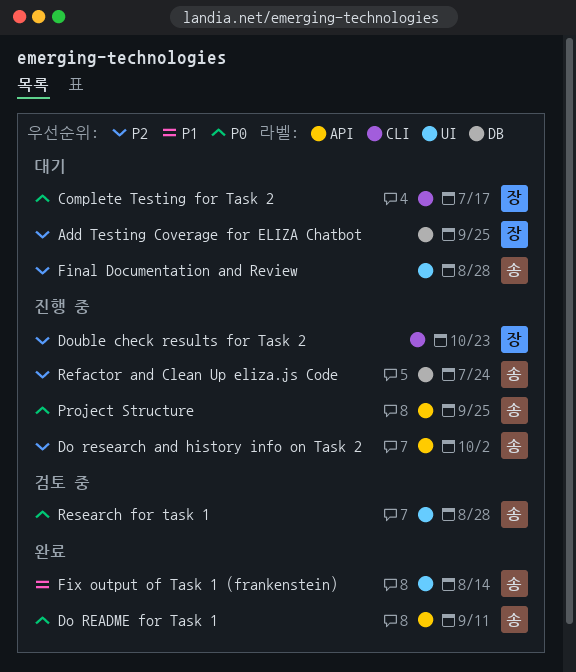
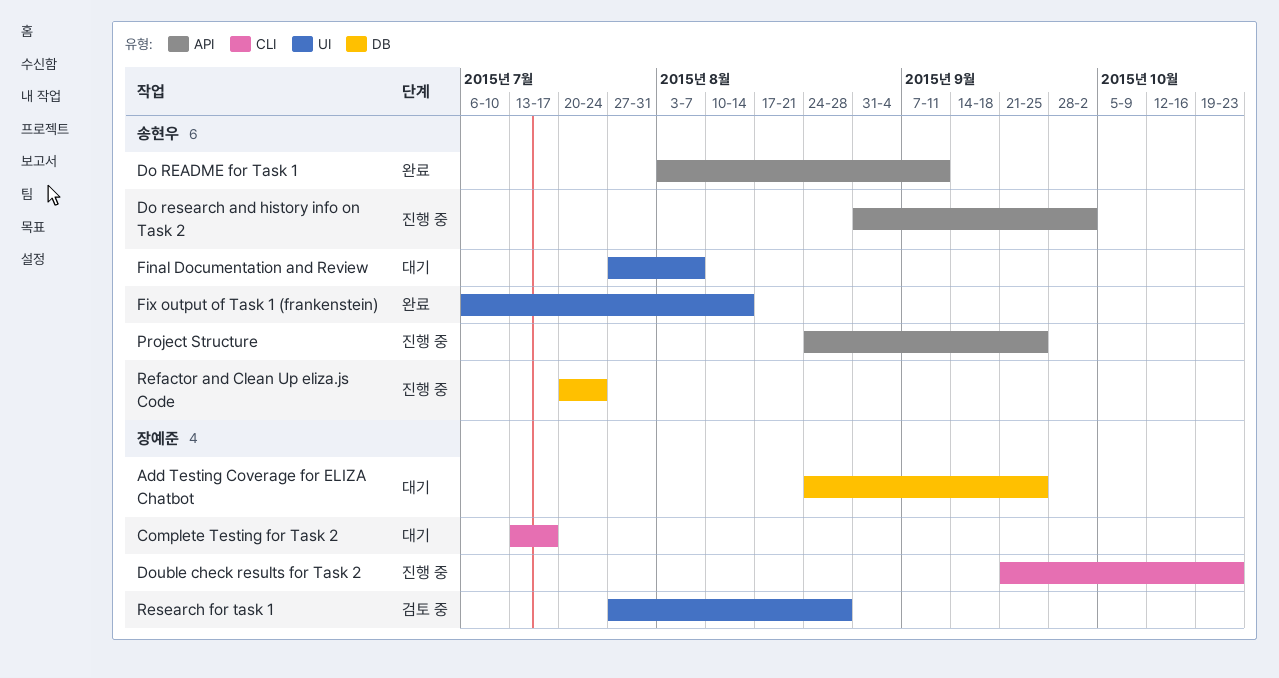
Final Documentation and Review, due: Aug 28 -> Aug 7
Research for task 1, owner: 송현우 -> 장예준

